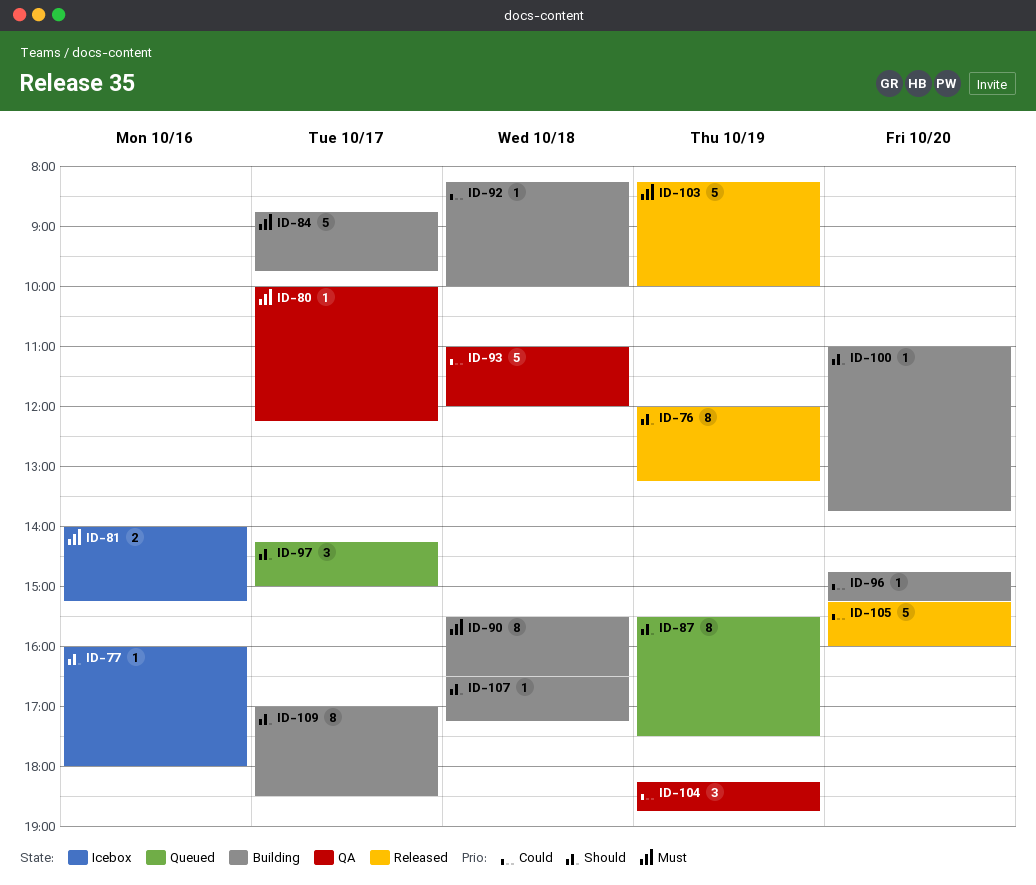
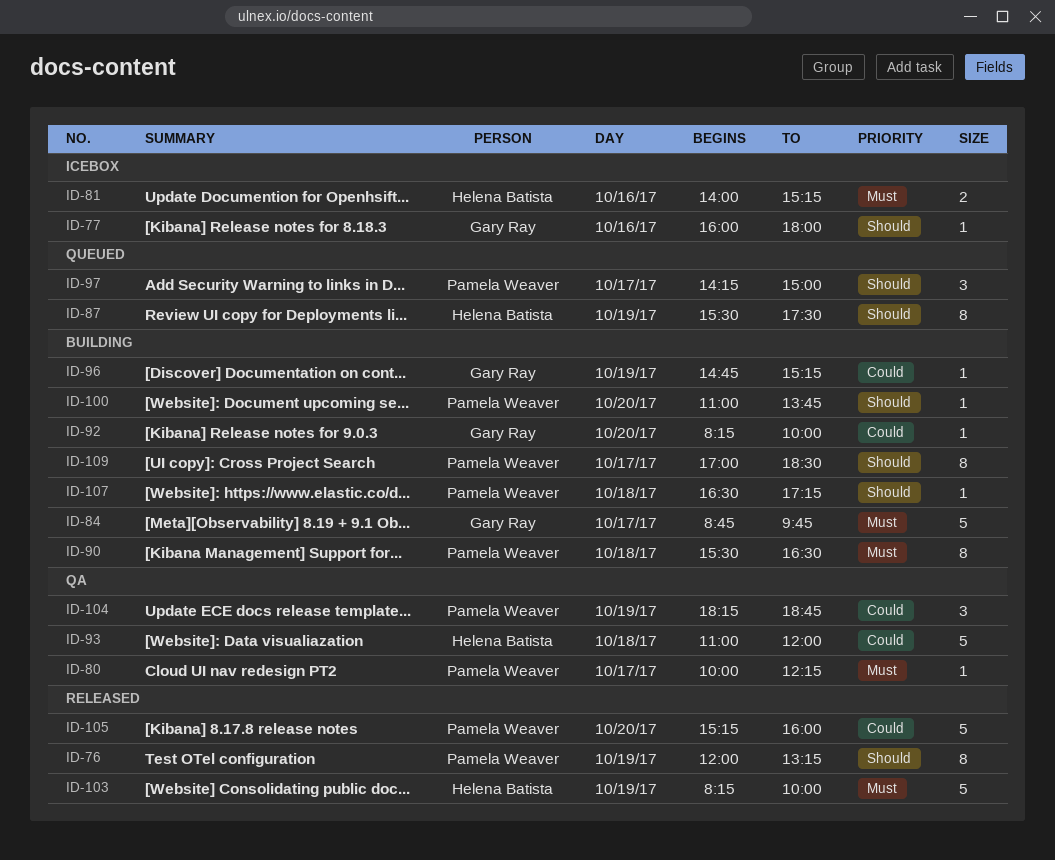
ID-92, day: Oct 18 -> Oct 20
ID-96, day: Oct 20 -> Oct 19

